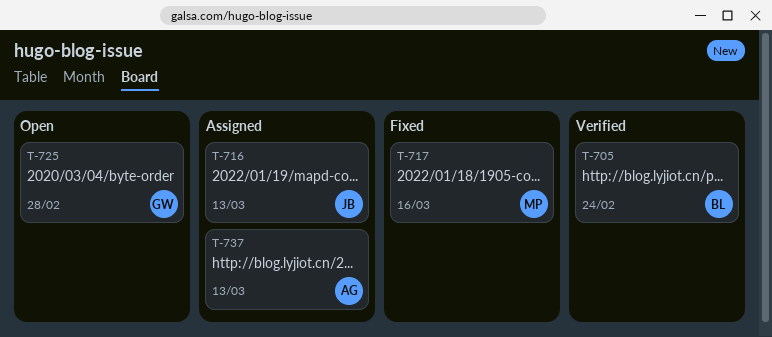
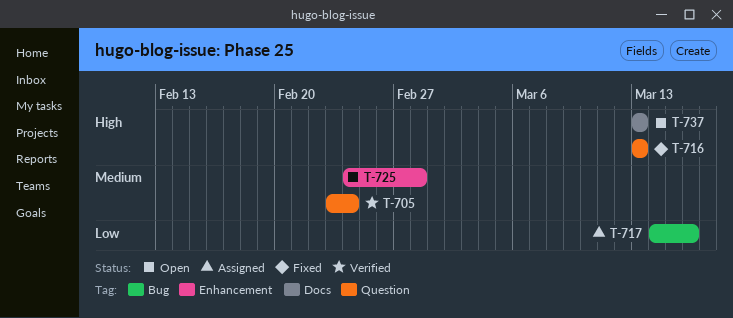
T-716, status: Assigned -> Fixed
T-717, status: Fixed -> Assigned
T-737, status: Assigned -> Open

